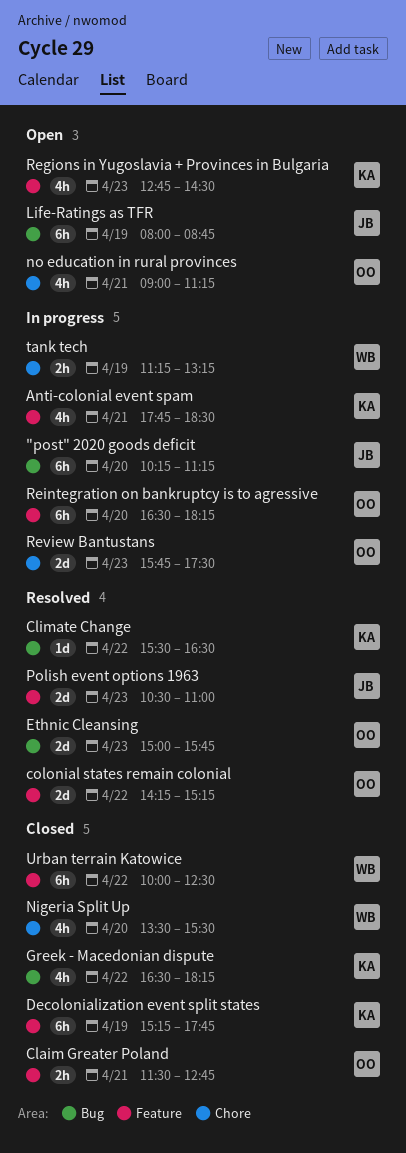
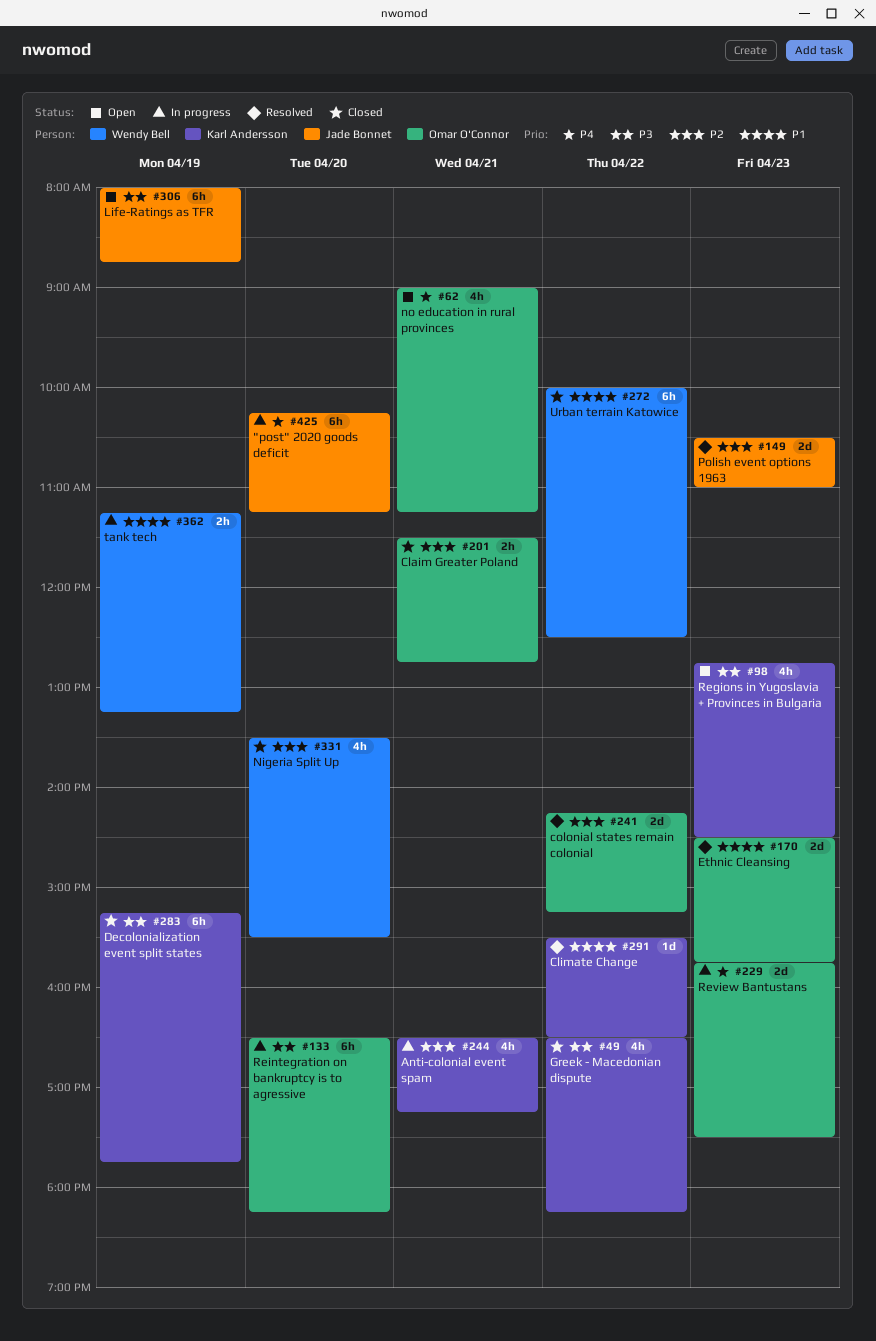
Anti-colonial event spam, begins: 17:45 -> 16:30
Anti-colonial event spam, ends: 18:30 -> 17:15
Ethnic Cleansing, begins: 15:00 -> 14:30

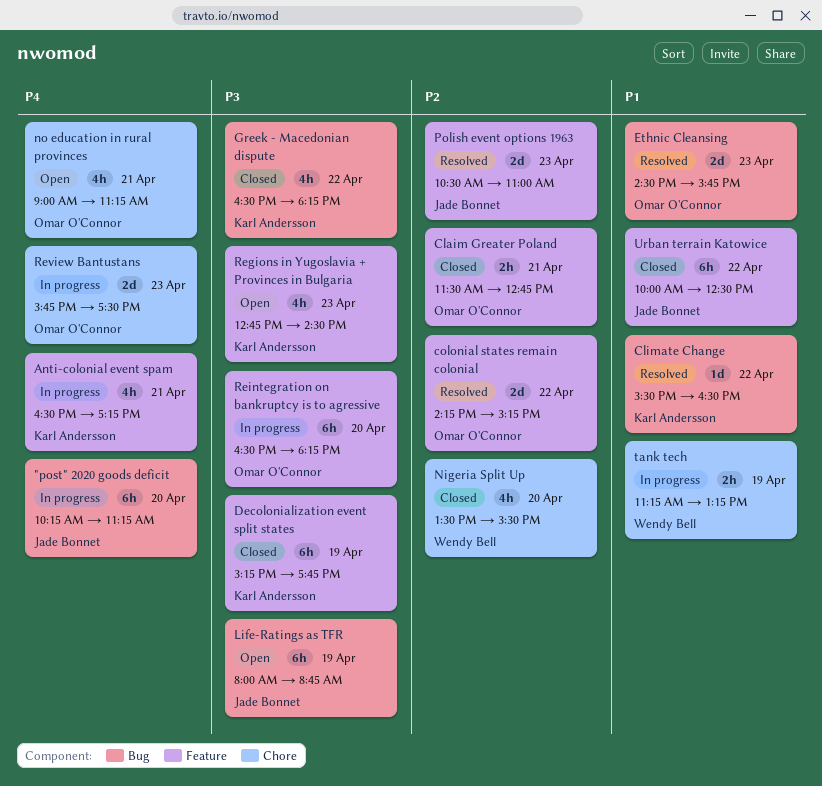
Anti-colonial event spam, priority: P2 -> P4
Urban terrain Katowice, owner: Wendy Bell -> Jade Bonnet

